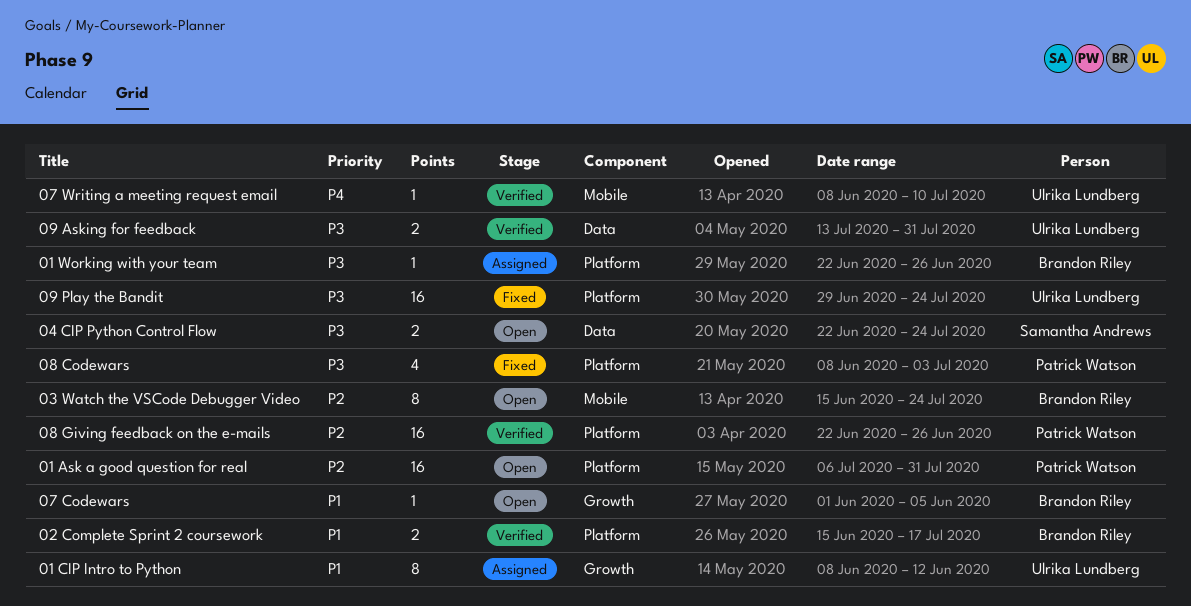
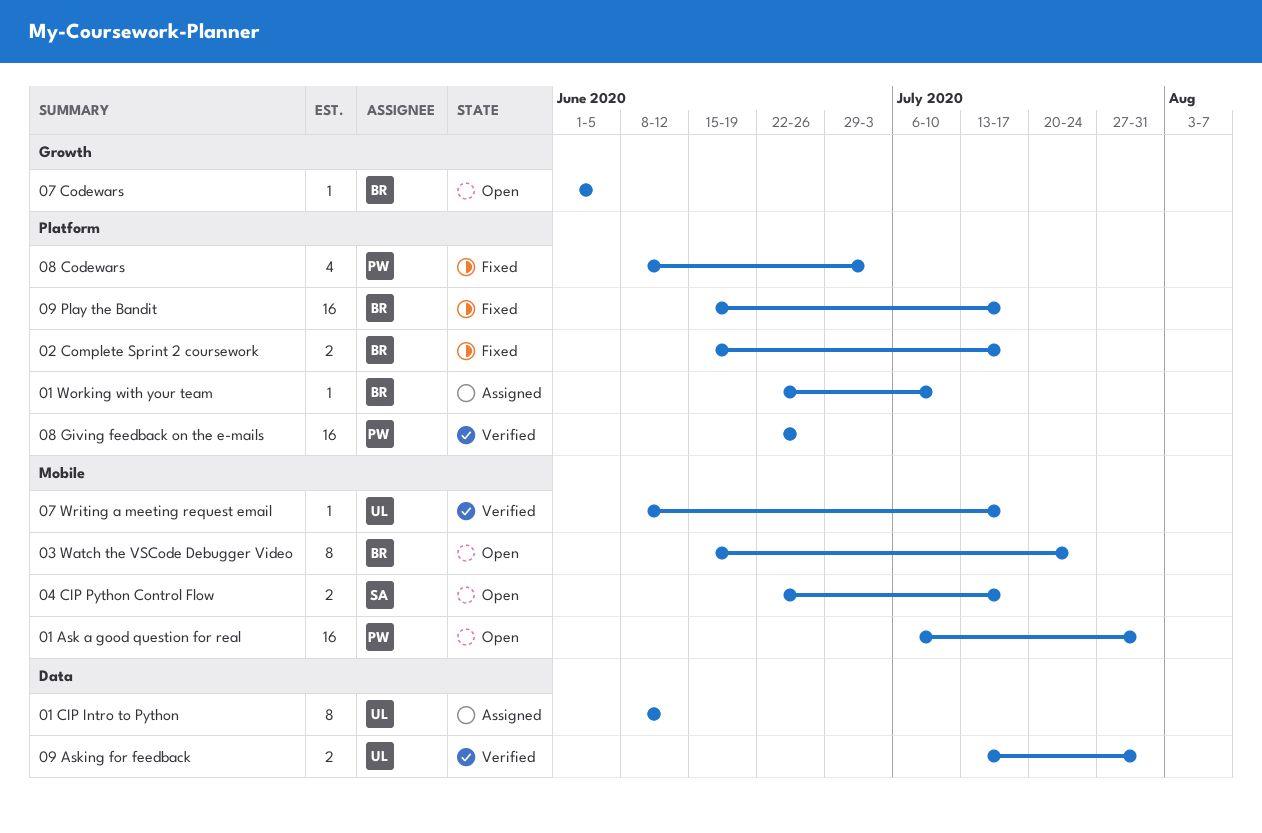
01 Ask a good question for real, label: Platform -> Mobile
01 CIP Intro to Python, label: Growth -> Data
01 Working with your team, due: Jun 26 -> Jul 10
02 Complete Sprint 2 coursework, status: Verified -> Fixed
04 CIP Python Control Flow, label: Data -> Mobile
04 CIP Python Control Flow, due: Jul 24 -> Jul 17
07 Writing a meeting request email, due: Jul 10 -> Jul 17
09 Play the Bandit, owner: Ulrika Lundberg -> Brandon Riley
09 Play the Bandit, start: Jun 29 -> Jun 15
09 Play the Bandit, due: Jul 24 -> Jul 17

